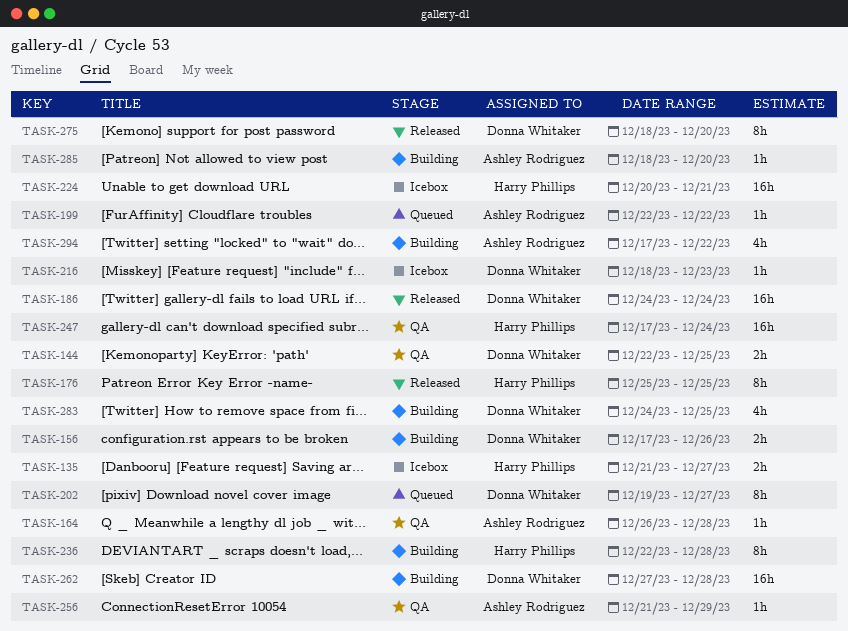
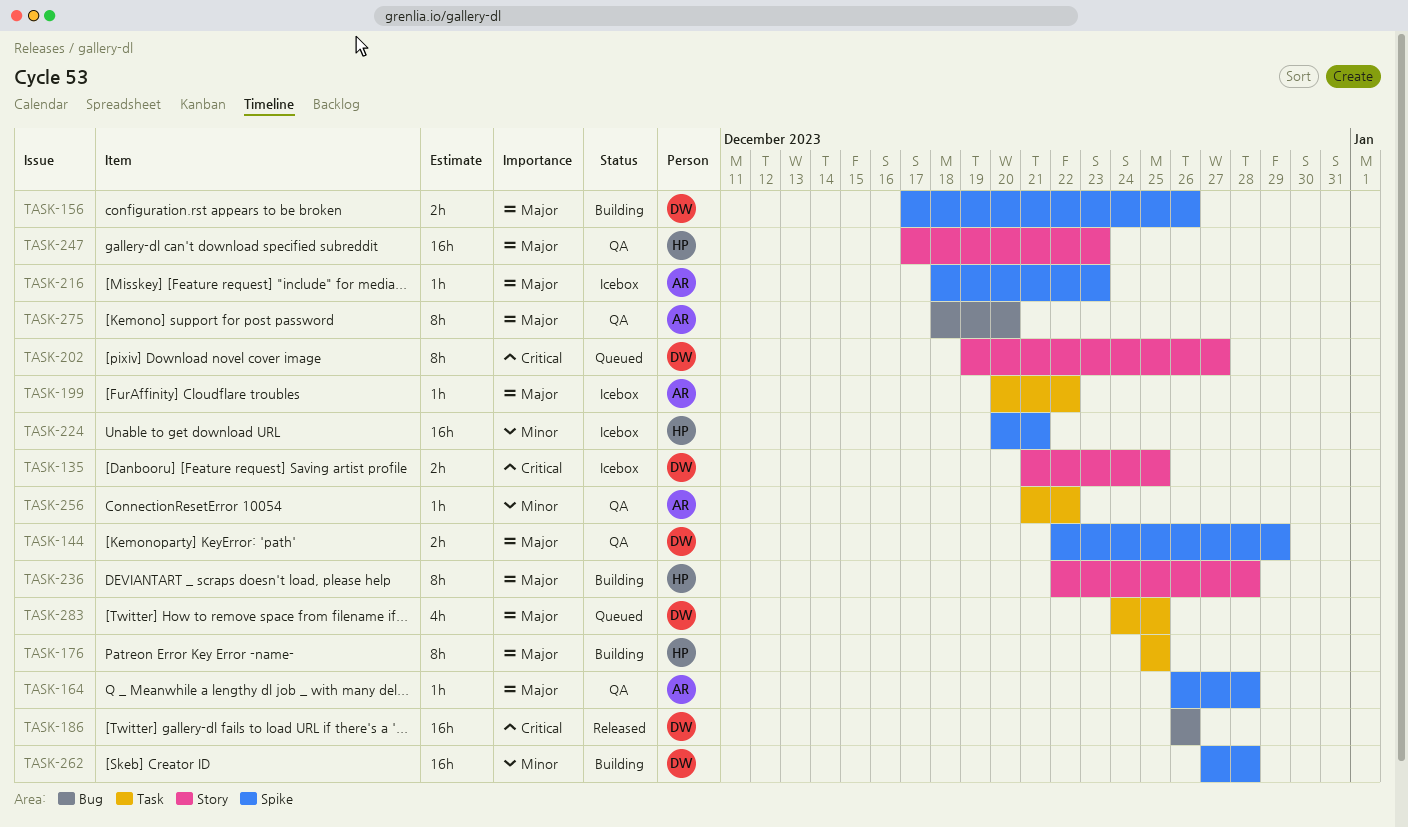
TASK-135, owner: Harry Phillips -> Donna Whitaker
TASK-135, due: Dec 27 -> Dec 25
TASK-144, due: Dec 25 -> Dec 29
TASK-176, status: Released -> Building
TASK-186, start: Dec 24 -> Dec 26
TASK-186, due: Dec 24 -> Dec 26
TASK-199, status: Queued -> Icebox
TASK-199, start: Dec 22 -> Dec 20
TASK-216, owner: Donna Whitaker -> Ashley Rodriguez
TASK-247, due: Dec 24 -> Dec 23
TASK-256, due: Dec 29 -> Dec 22
TASK-275, status: Released -> QA
TASK-275, owner: Donna Whitaker -> Ashley Rodriguez
TASK-283, status: Building -> Queued
TASK-285: present -> none
TASK-294: present -> none

